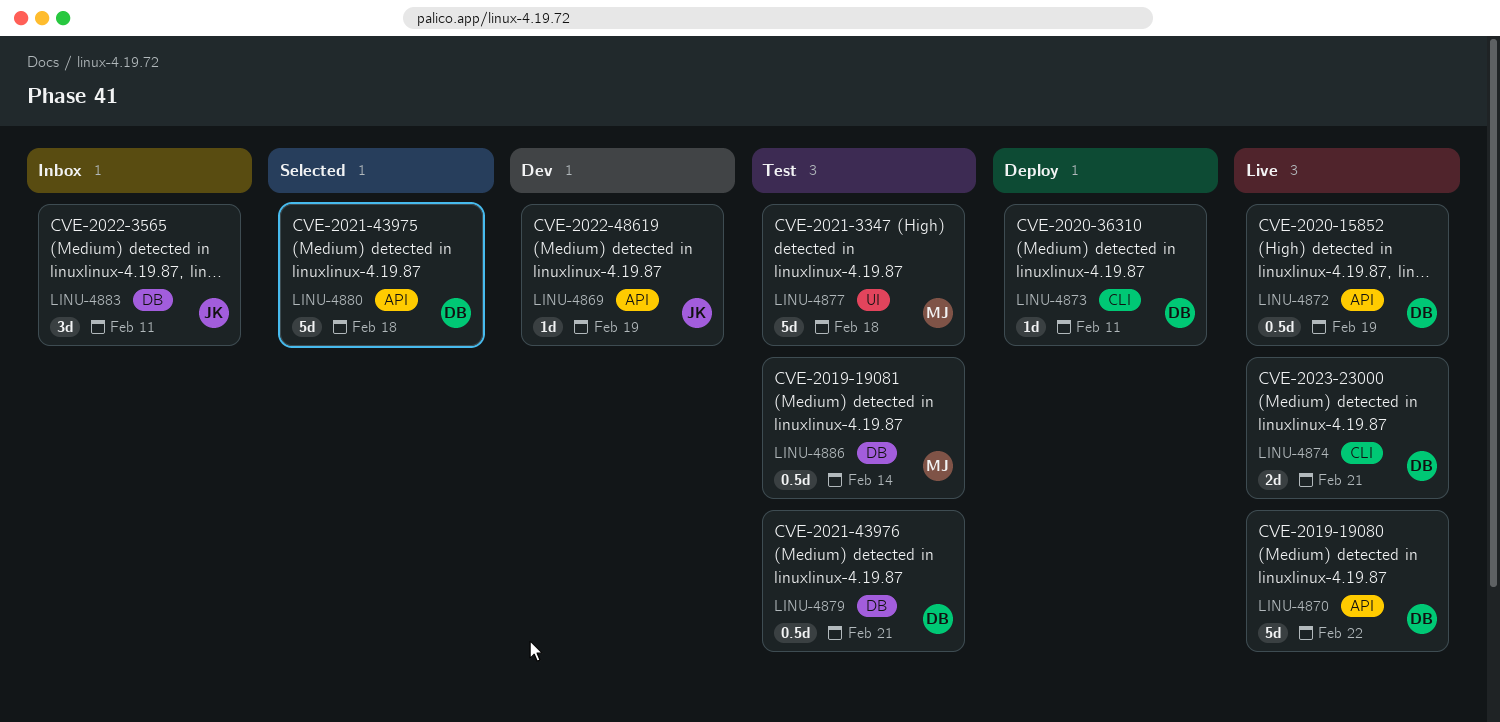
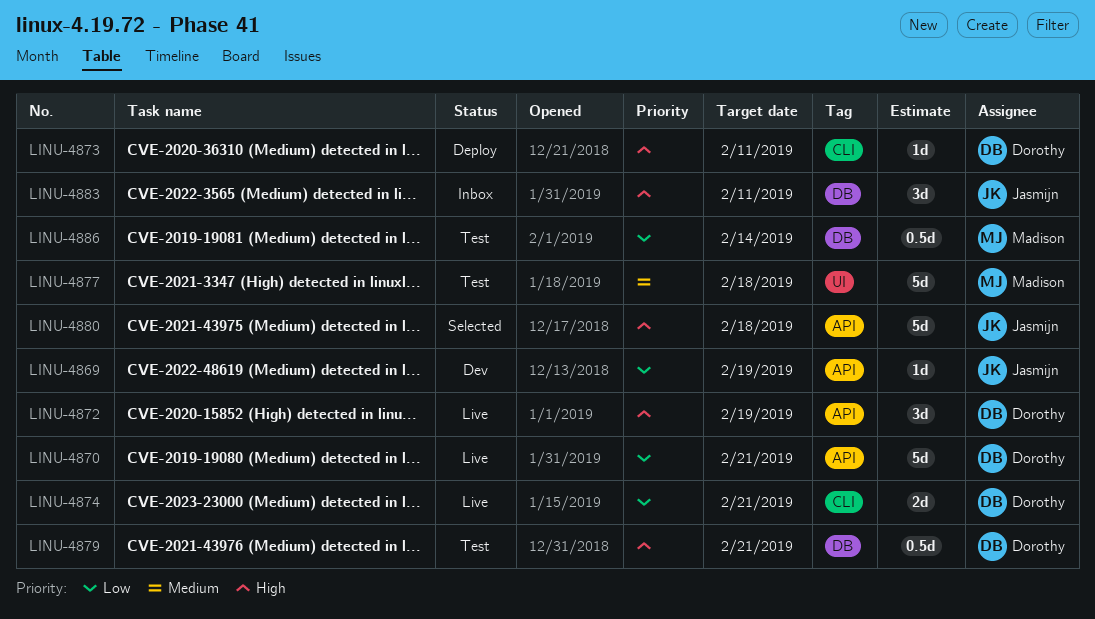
LINU-4870, due: Feb 22 -> Feb 21
LINU-4872, estimate: 0.5d -> 3d
LINU-4880, owner: Dorothy -> Jasmijn

